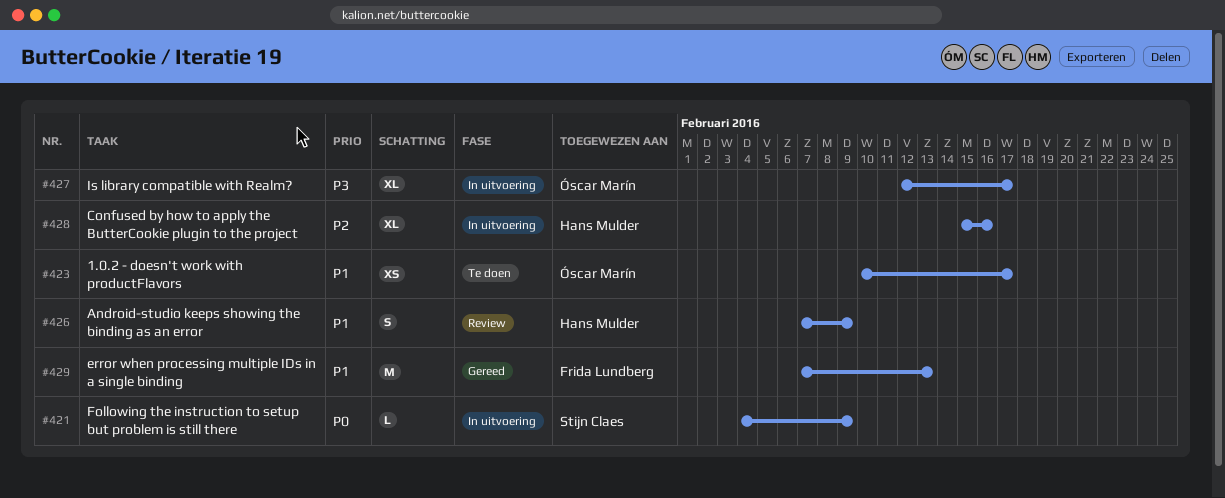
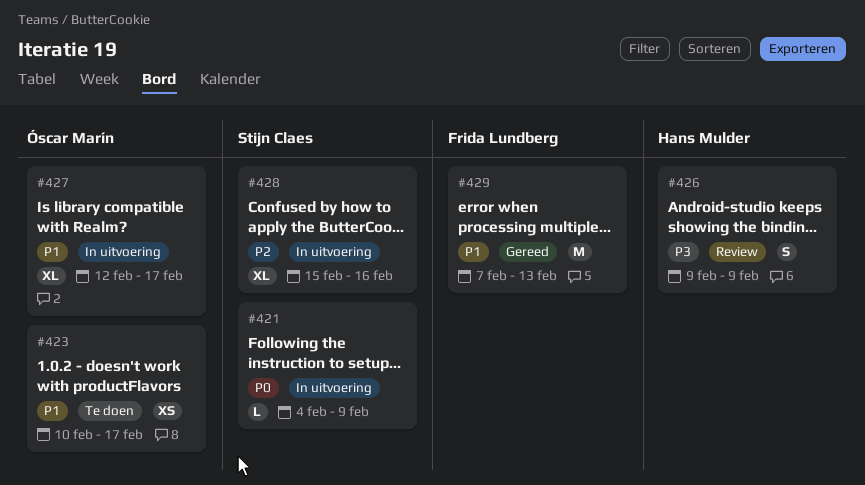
#426, priority: P1 -> P3
#426, start: Feb 7 -> Feb 9
#427, priority: P3 -> P1
#428, owner: Hans Mulder -> Stijn Claes

